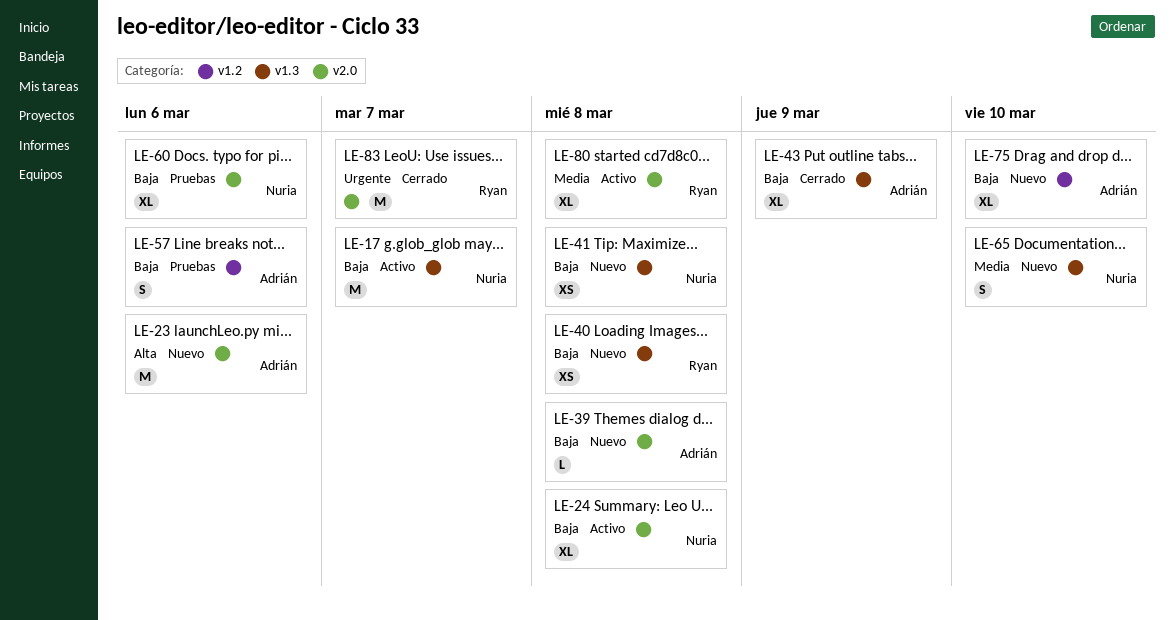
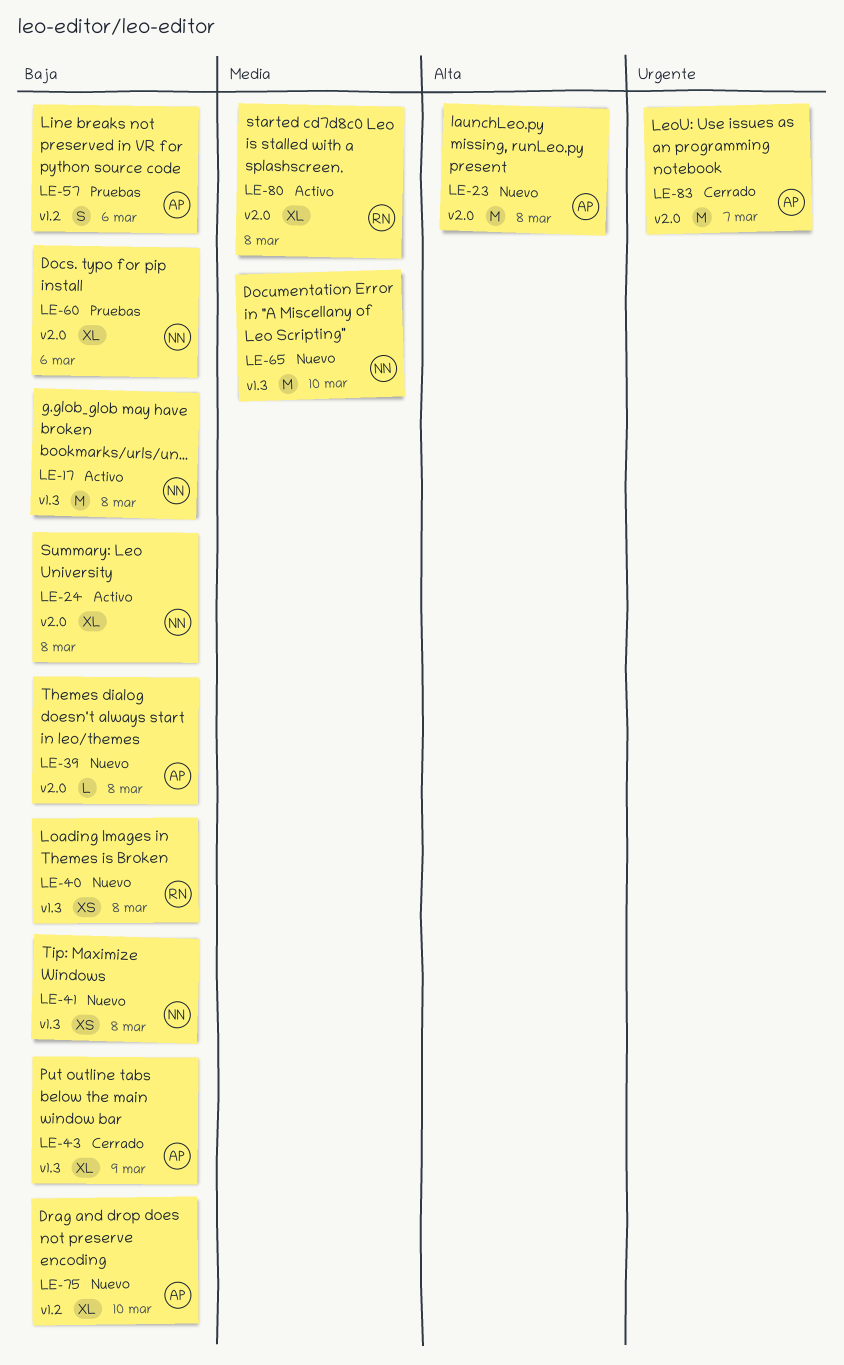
LE-17, due: Mar 7 -> Mar 8
LE-23, due: Mar 6 -> Mar 8
LE-65, estimate: S -> M
LE-83, owner: Ryan -> Adrián

